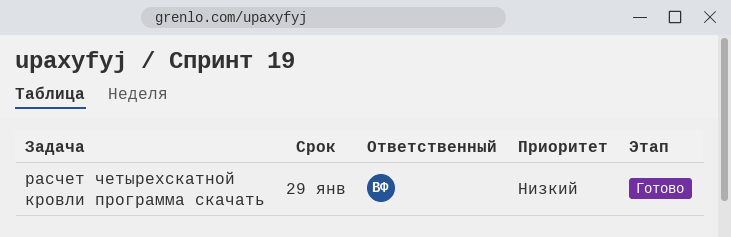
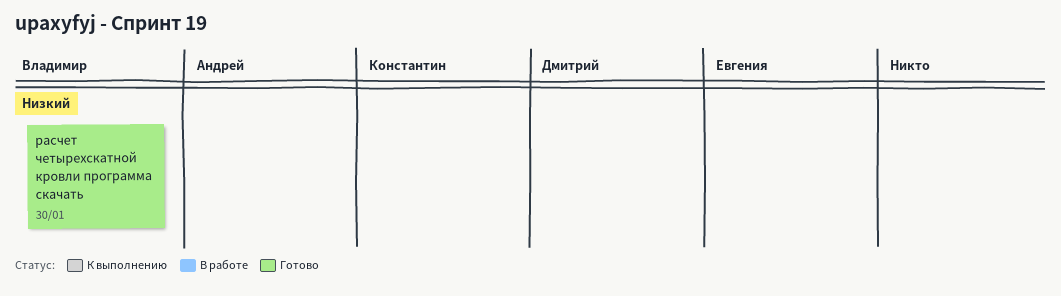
расчет четырехскатной кровли программа скачать, due: Jan 29 -> Jan 30

